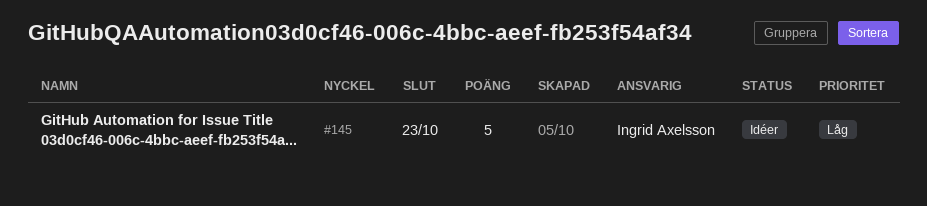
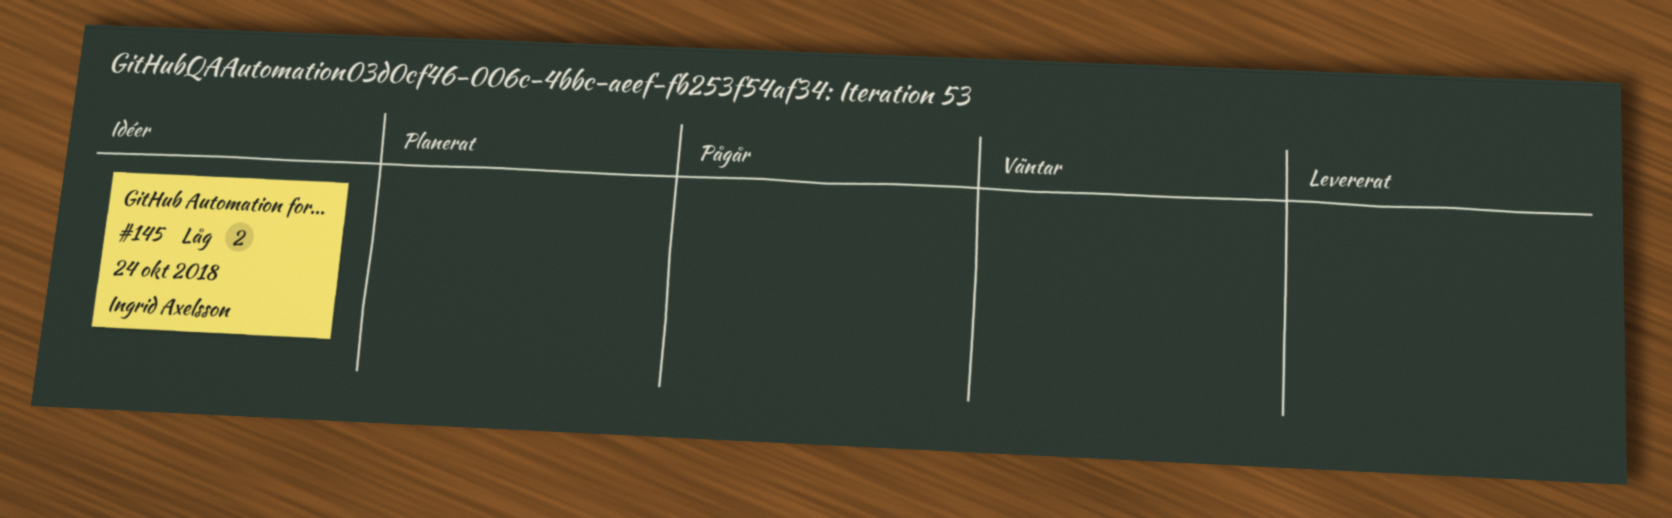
#145, estimate: 5 -> 2
#145, due: Oct 23 -> Oct 24

